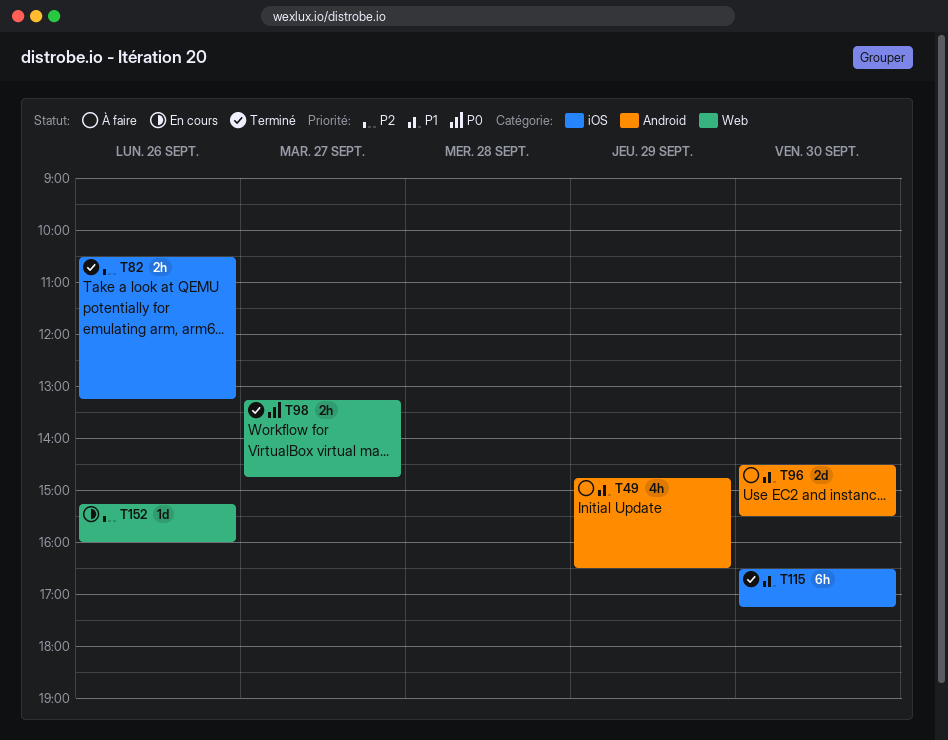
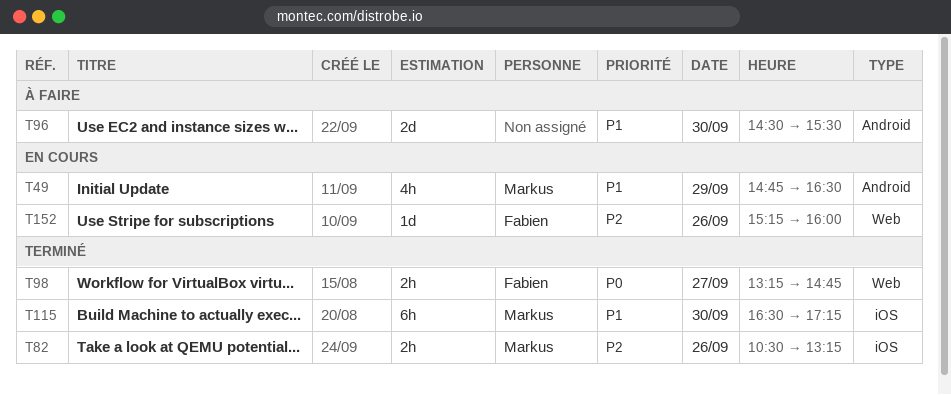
T49, status: À faire -> En cours

